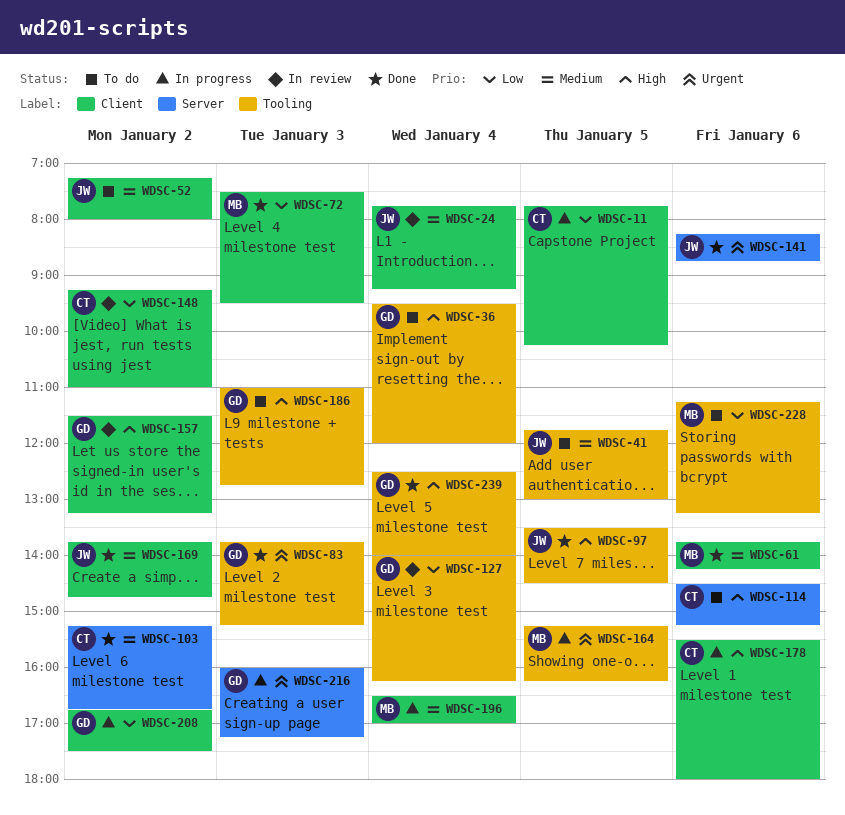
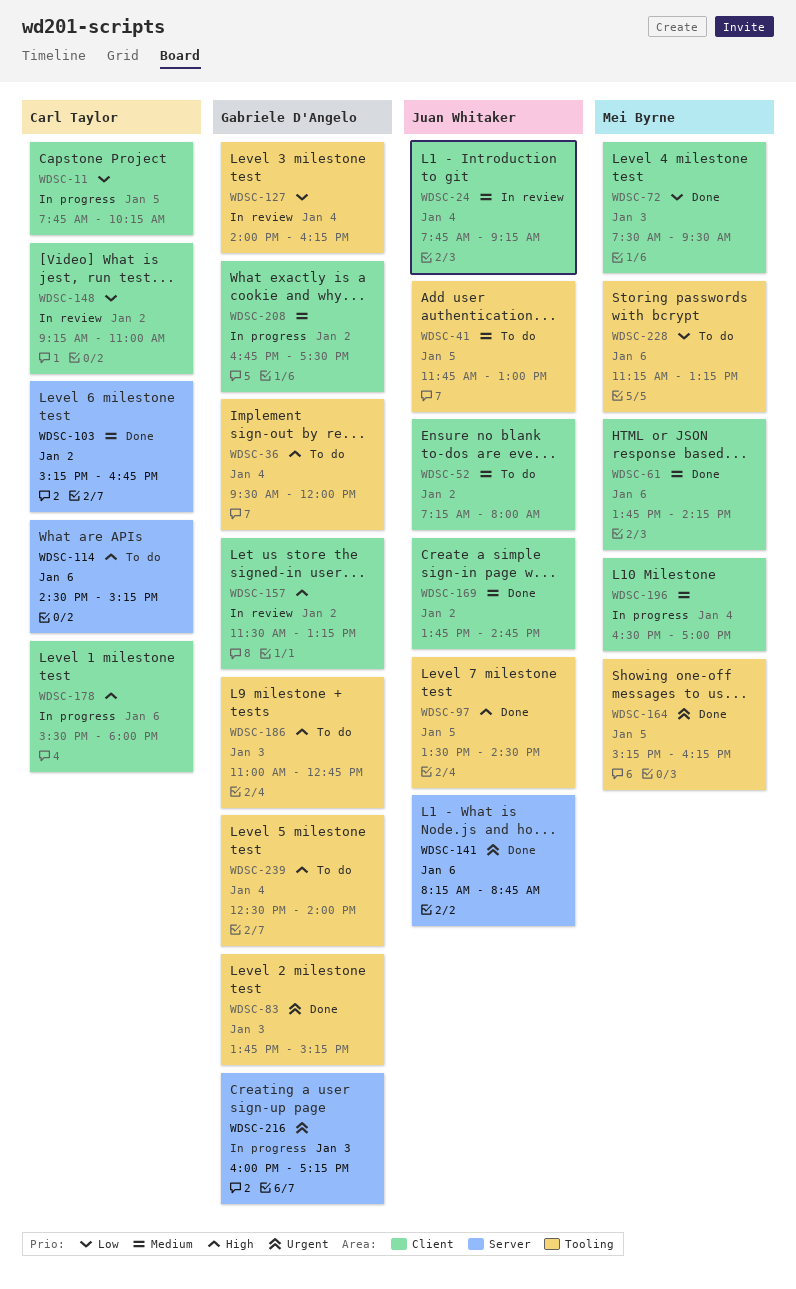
WDSC-164, status: In progress -> Done
WDSC-208, priority: Low -> Medium
WDSC-239, status: Done -> To do

